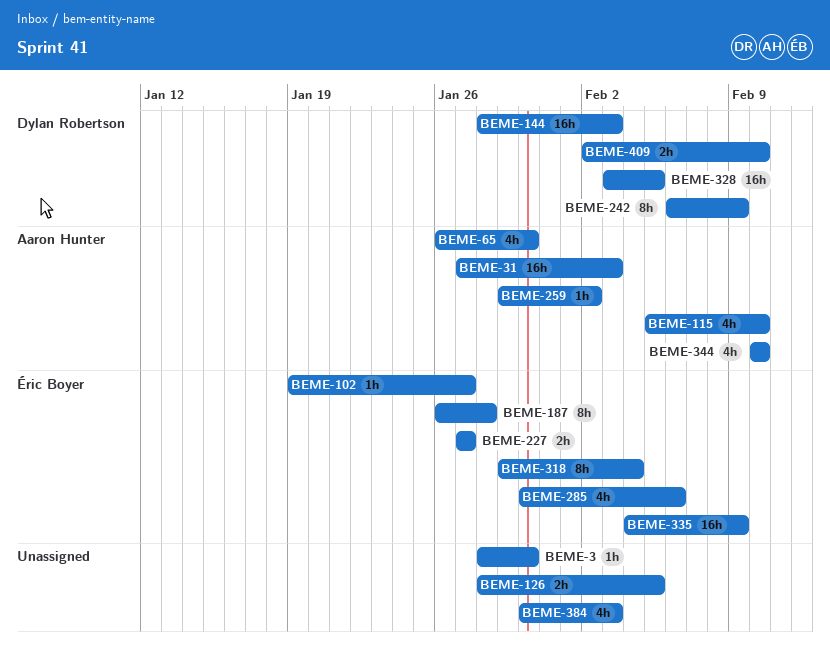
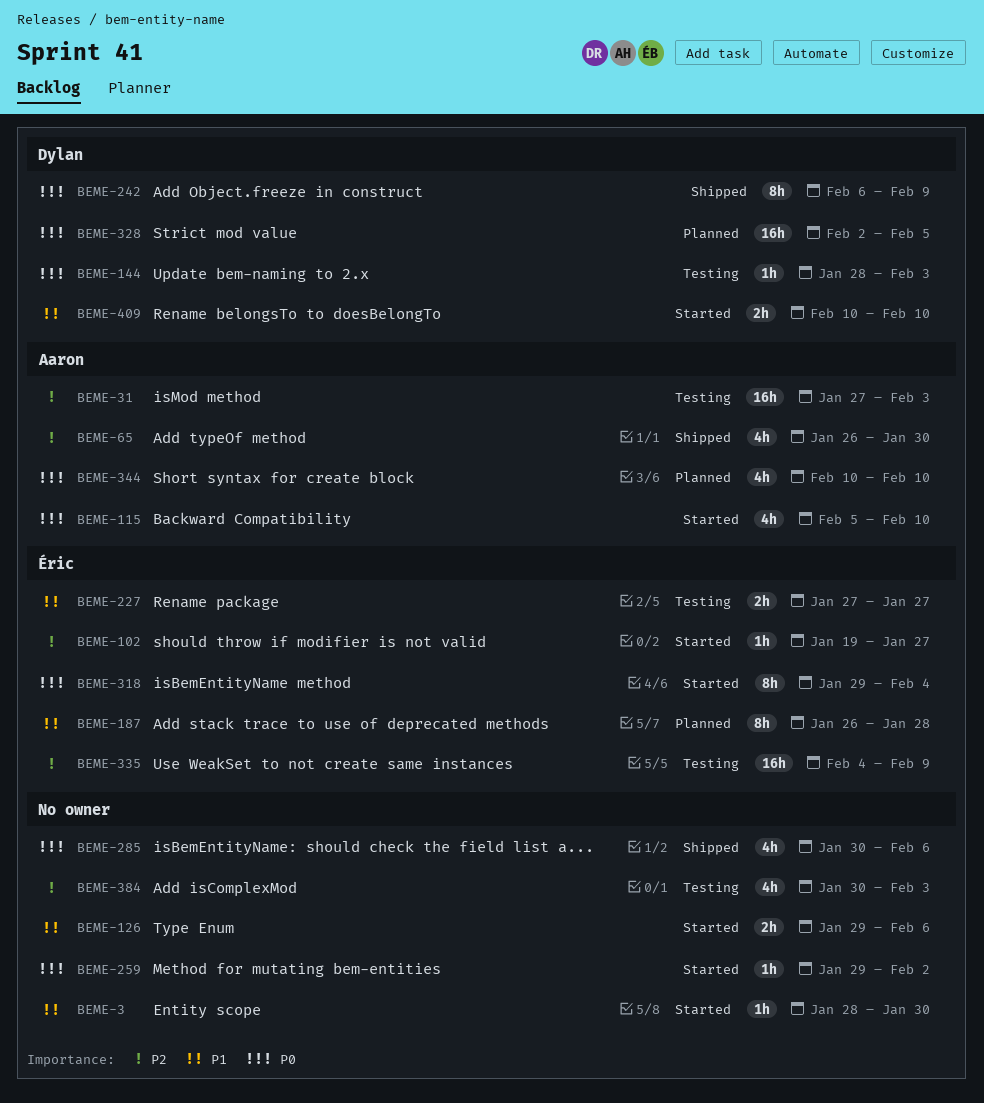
BEME-126, start: Jan 28 -> Jan 29
BEME-126, due: Feb 5 -> Feb 6
BEME-144, estimate: 16h -> 1h
BEME-259, owner: Aaron Hunter -> none
BEME-285, owner: Éric Boyer -> none
BEME-328, start: Feb 3 -> Feb 2
BEME-409, start: Feb 2 -> Feb 10

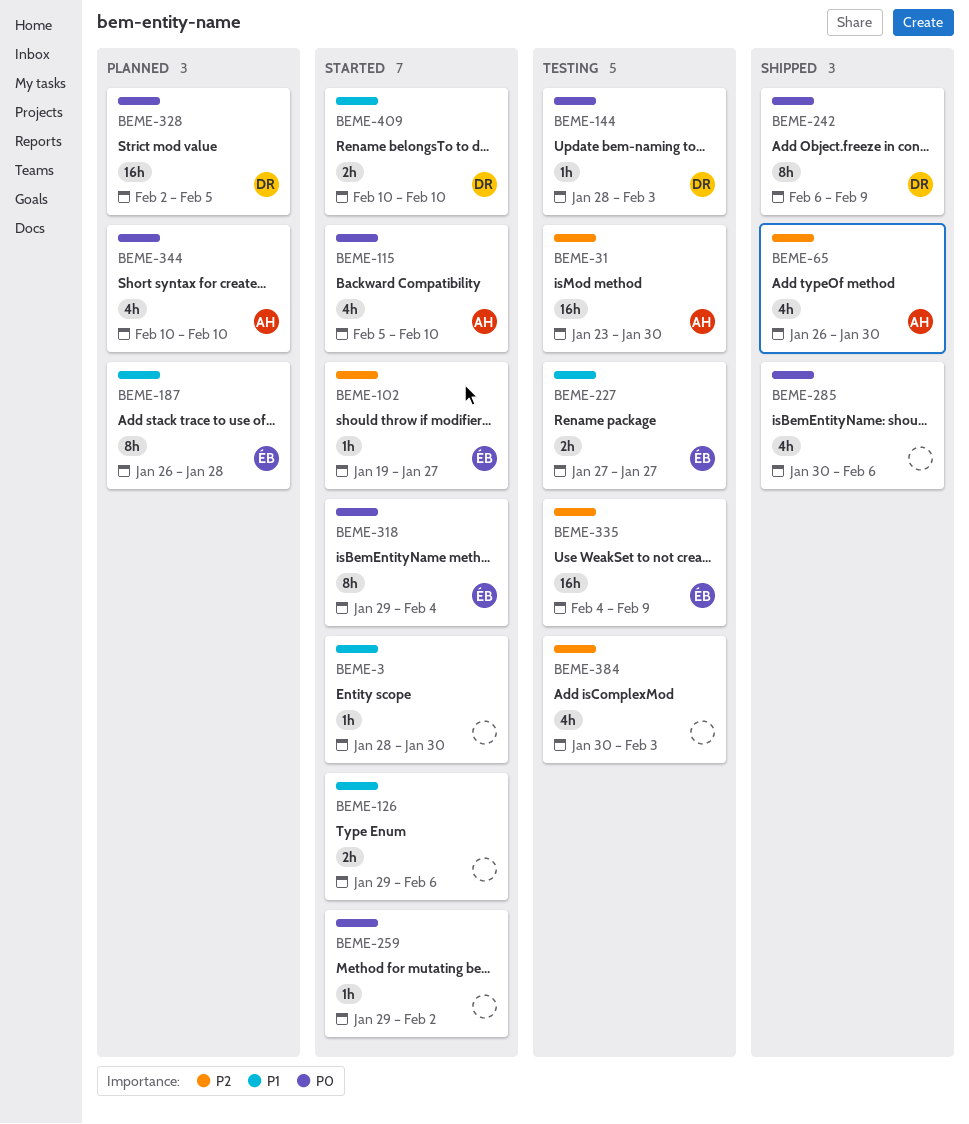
BEME-31, start: Jan 27 -> Jan 23
BEME-31, due: Feb 3 -> Jan 30

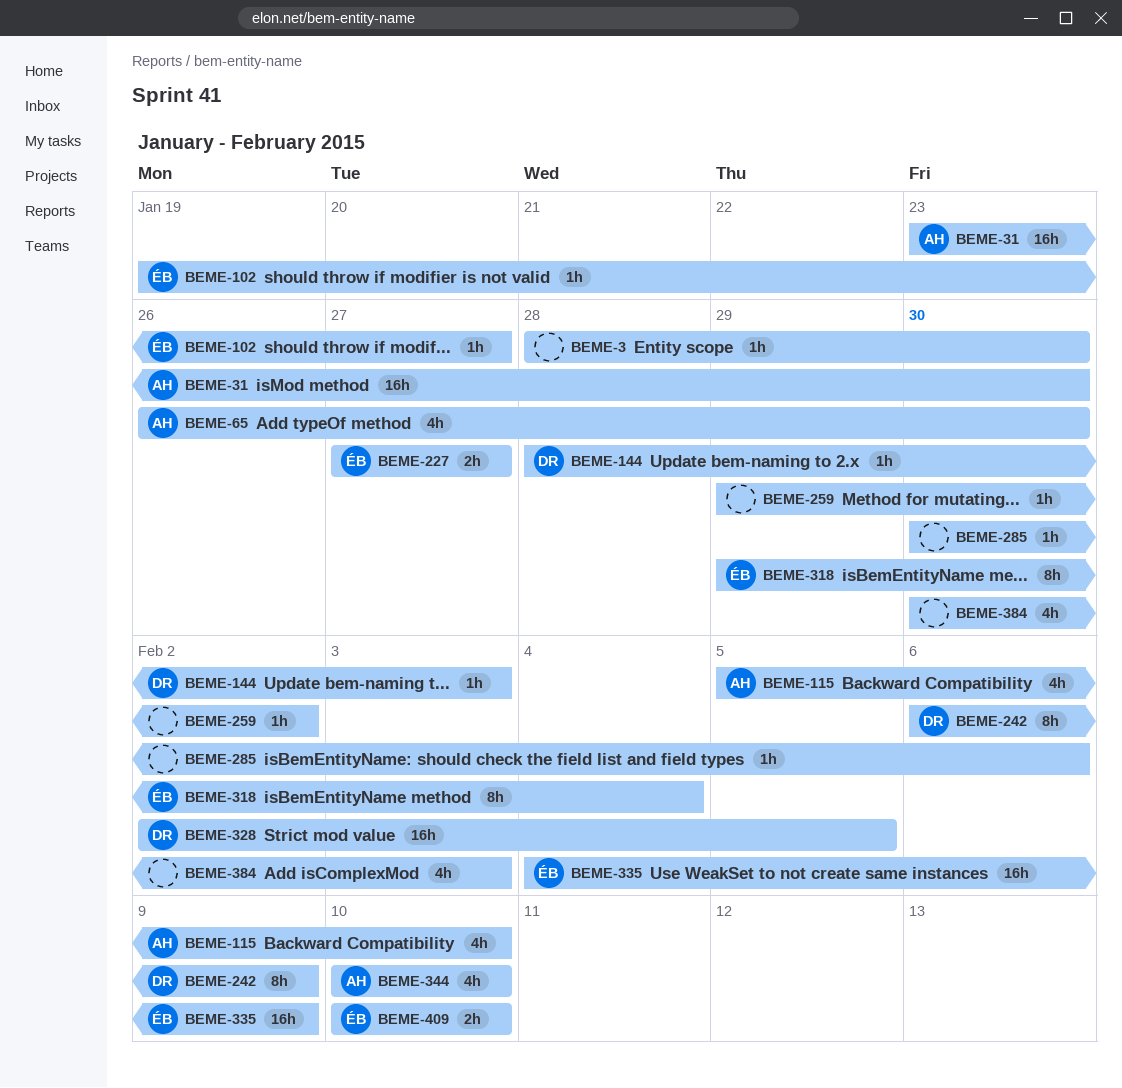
BEME-126: present -> none
BEME-187: present -> none
BEME-285, estimate: 4h -> 1h
BEME-409, owner: DR -> ÉB

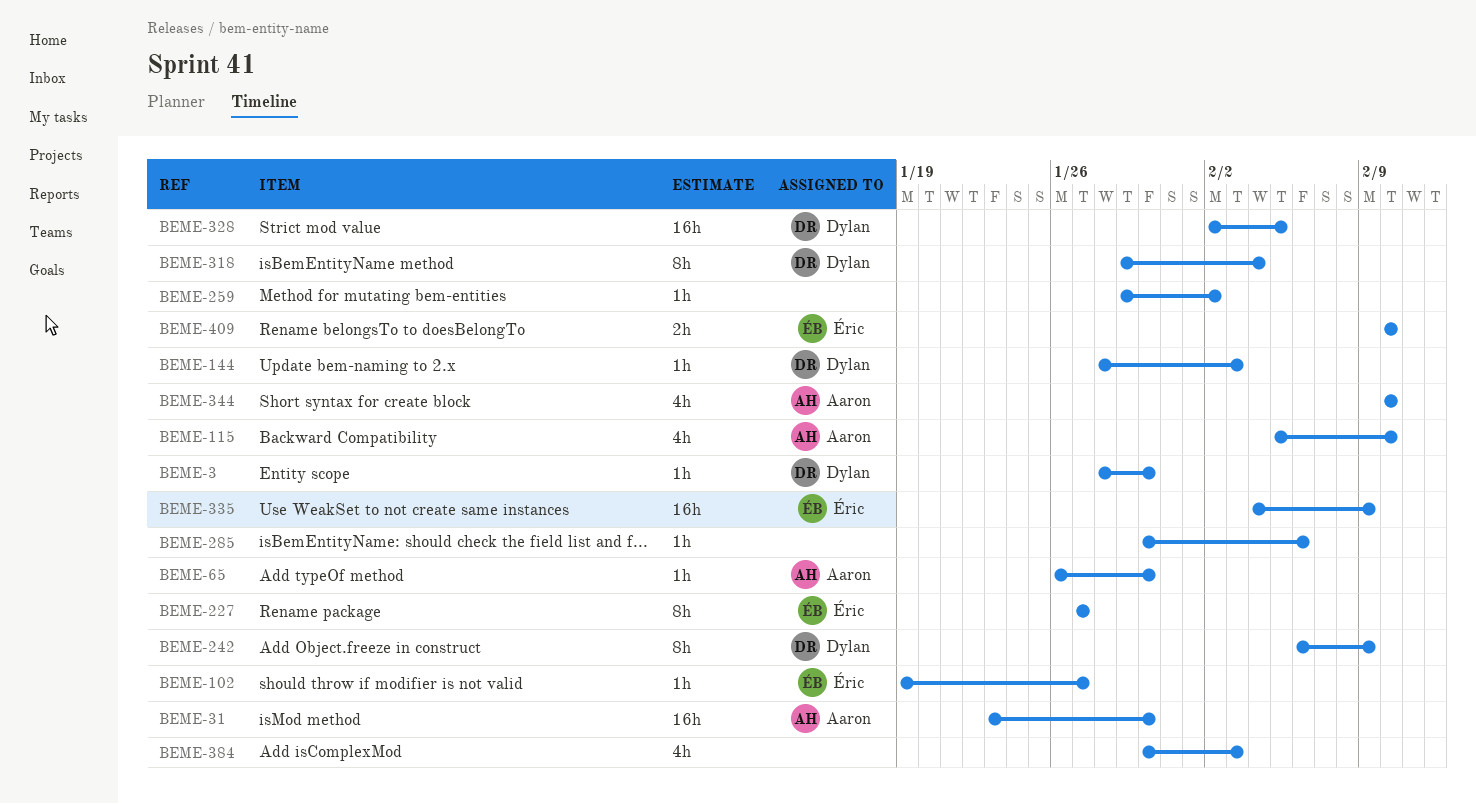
BEME-3, owner: none -> Dylan
BEME-65, estimate: 4h -> 1h
BEME-227, estimate: 2h -> 8h
BEME-318, owner: Éric -> Dylan

